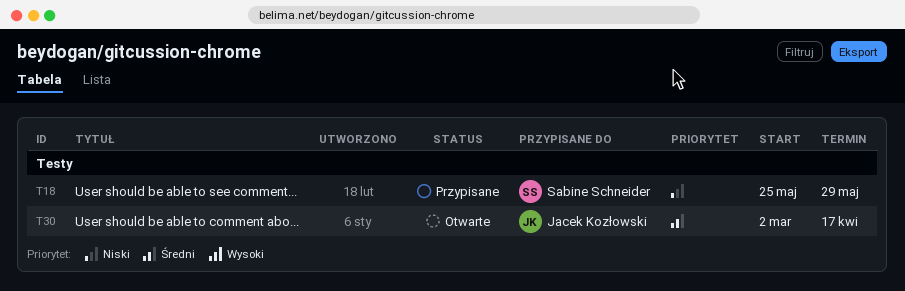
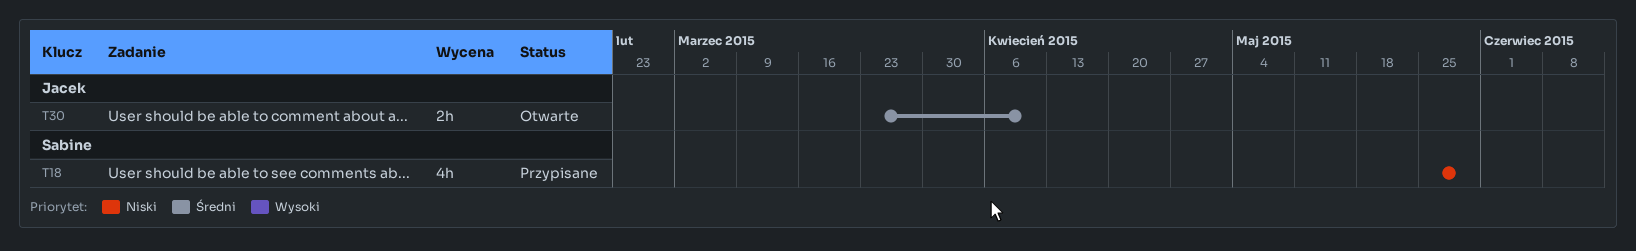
T30, start: Mar 2 -> Mar 23
T30, due: Apr 17 -> Apr 10

